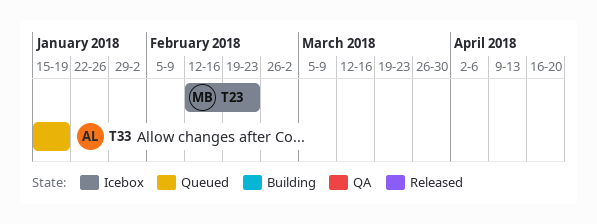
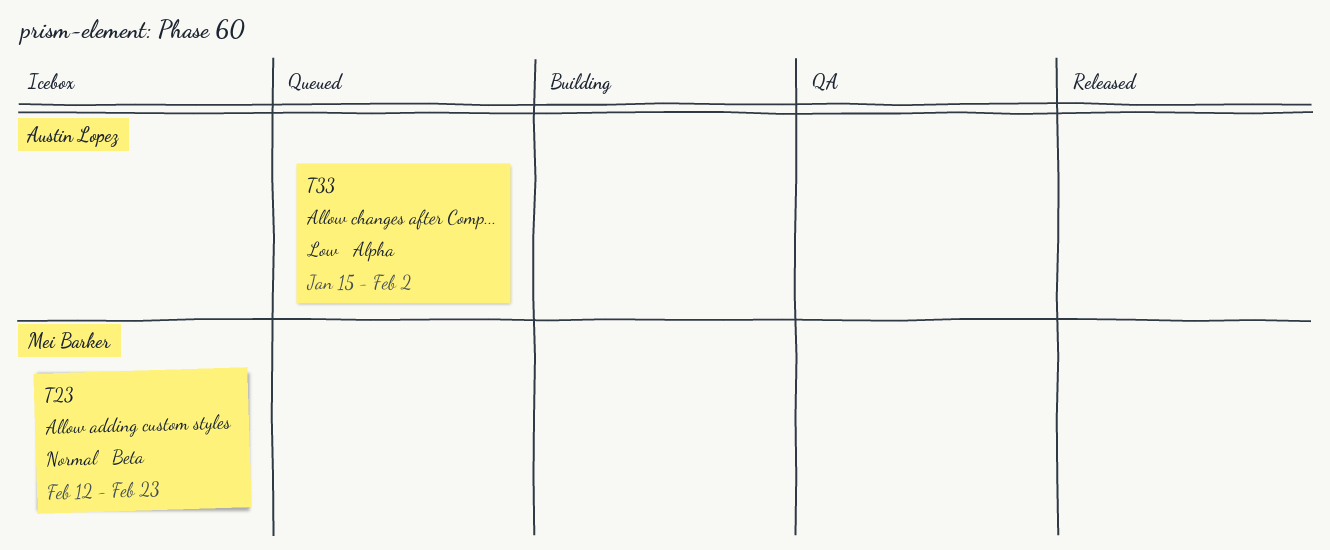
T33, due: Jan 19 -> Feb 2

